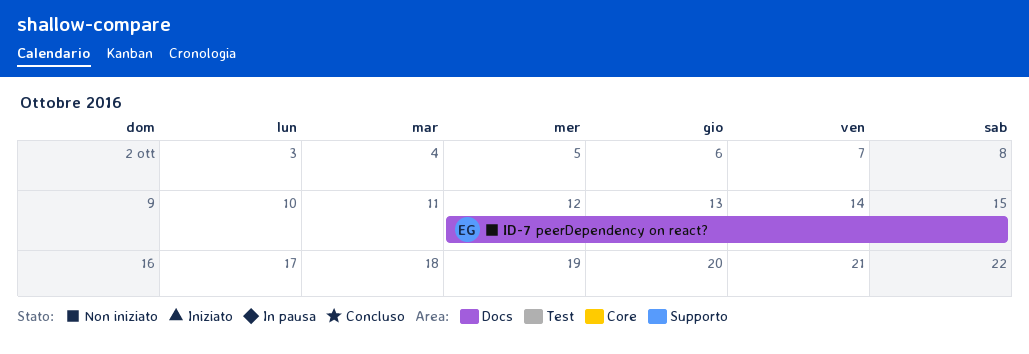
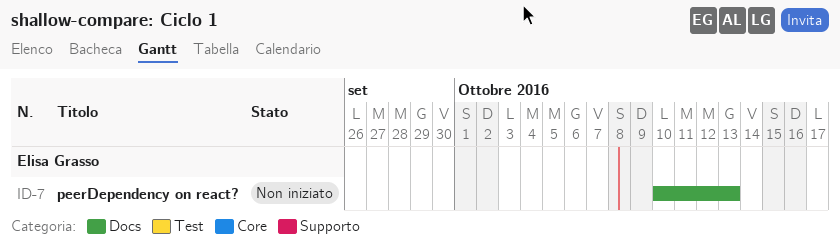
ID-7, start: Oct 12 -> Oct 10
ID-7, due: Oct 15 -> Oct 13

